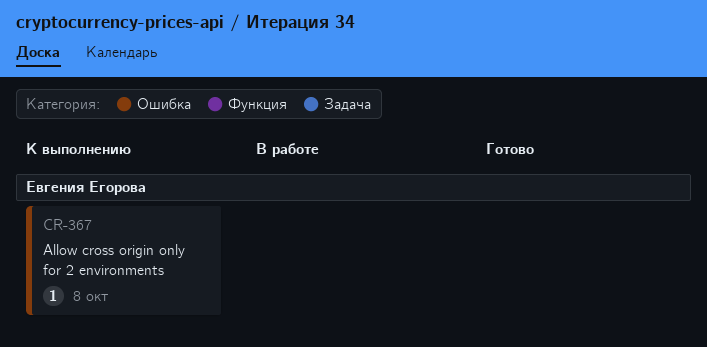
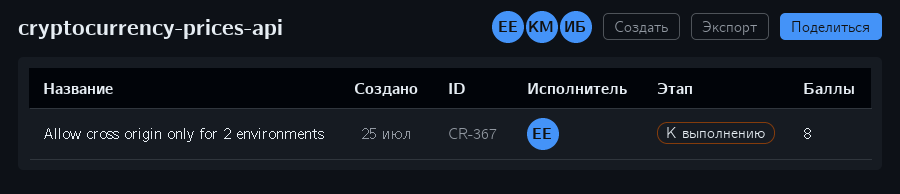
CR-367, estimate: 1 -> 8

